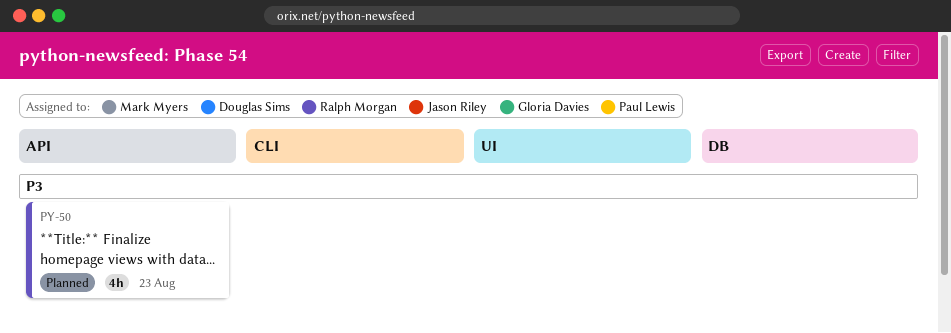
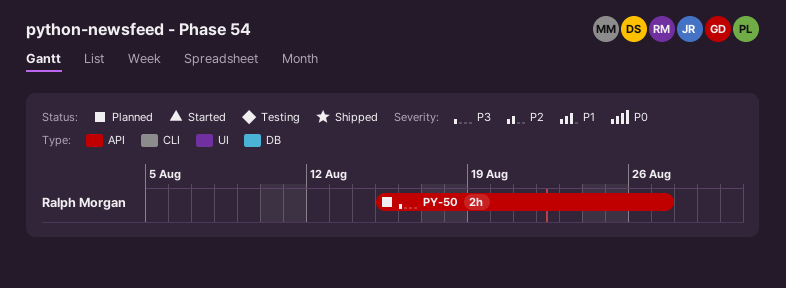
PY-50, estimate: 4h -> 2h
PY-50, due: Aug 23 -> Aug 27

